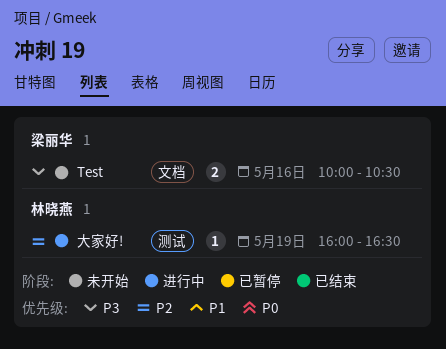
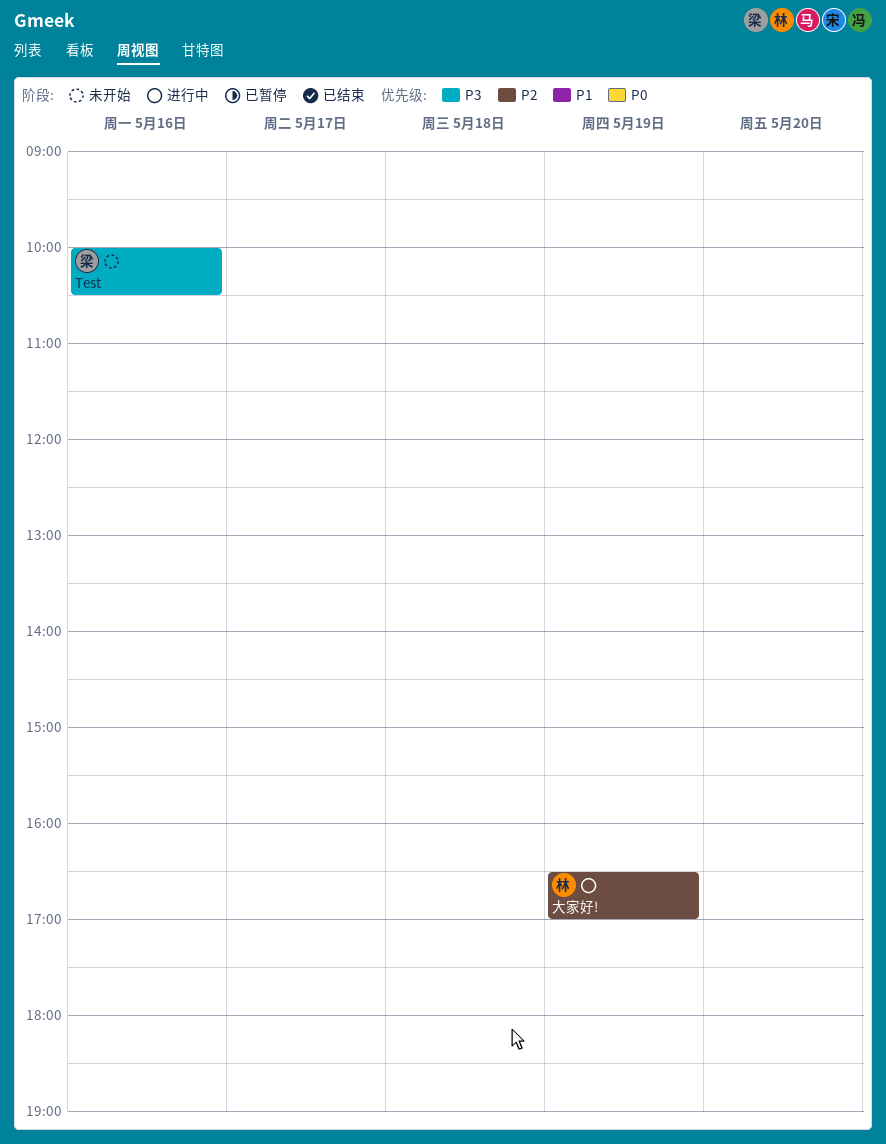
大家好!, begins: 16:00 -> 16:30
大家好!, ends: 16:30 -> 17:00

